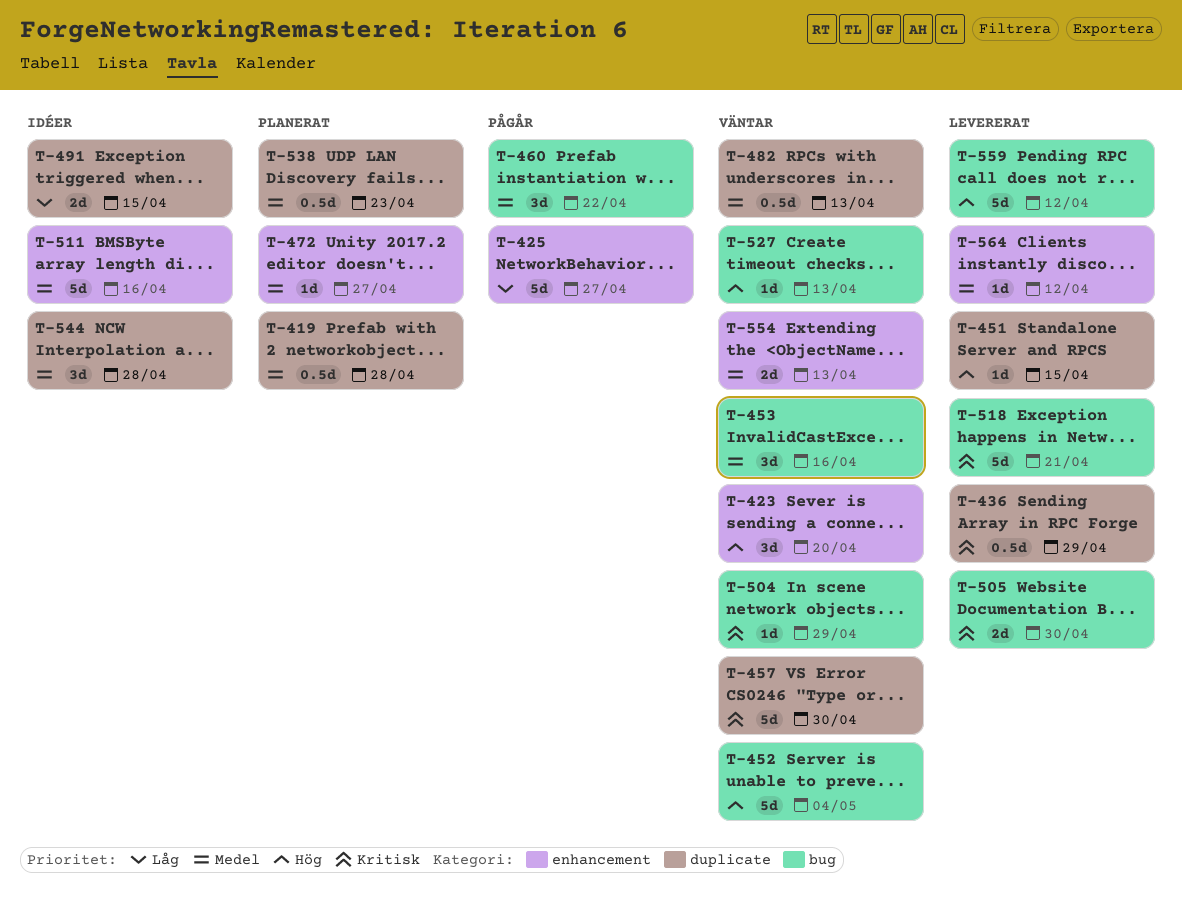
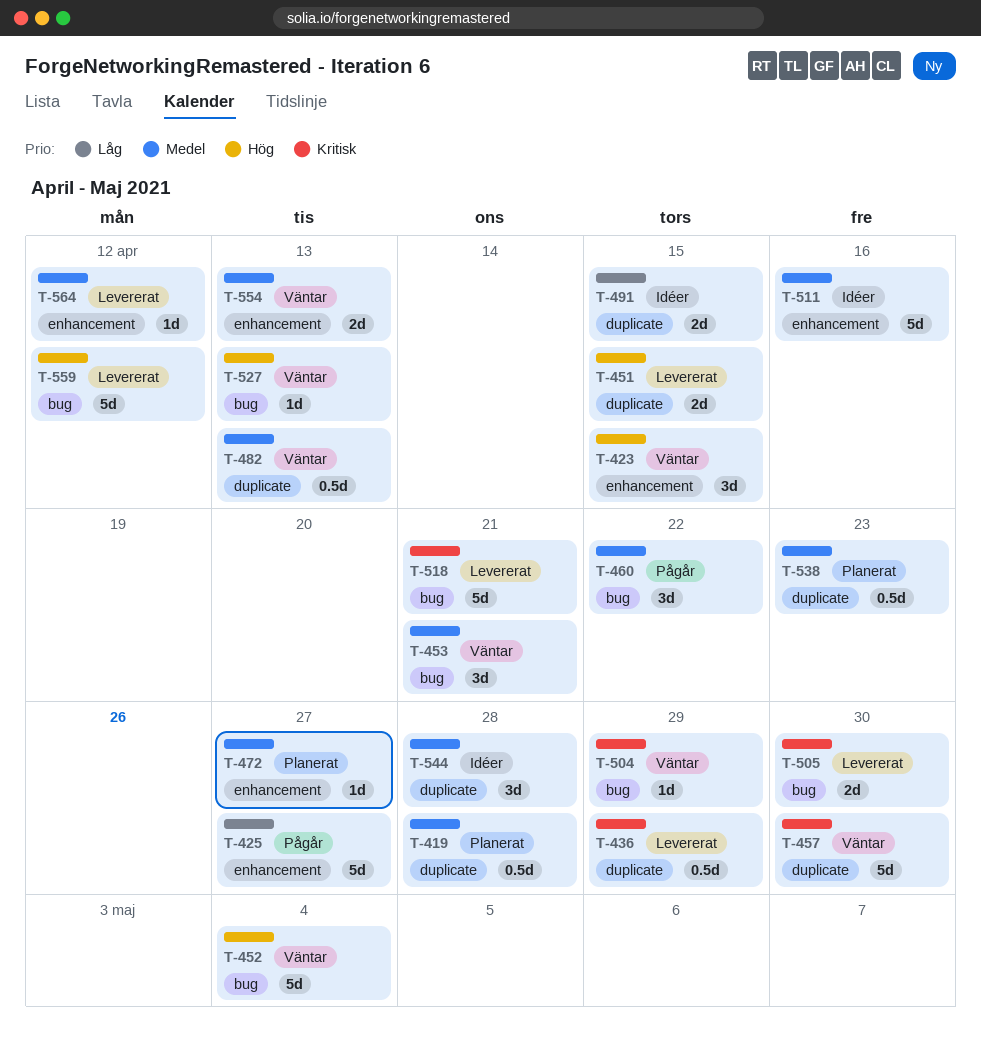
T-423, due: Apr 20 -> Apr 15
T-451, estimate: 1d -> 2d
T-453, due: Apr 16 -> Apr 21

